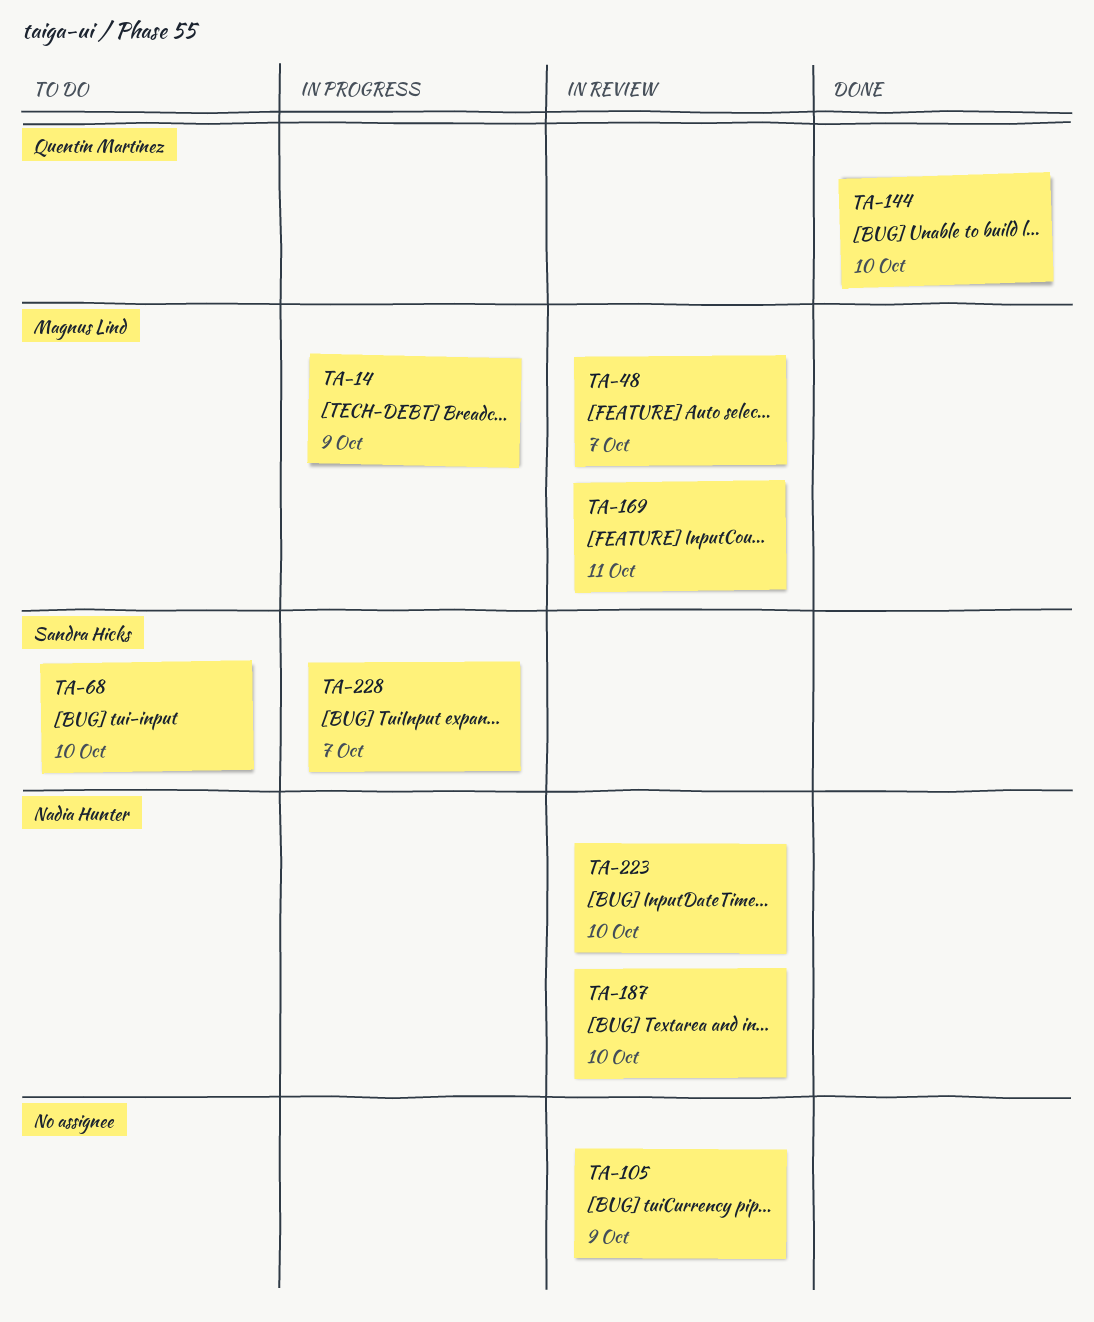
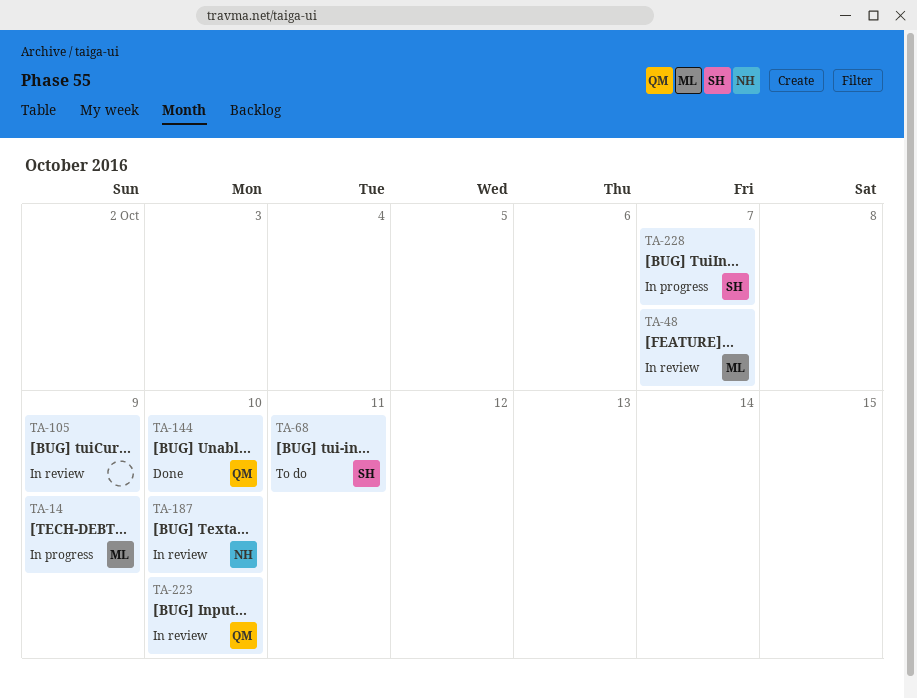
TA-68, due: Oct 10 -> Oct 11
TA-169: present -> none
TA-223, owner: Nadia Hunter -> Quentin Martinez

